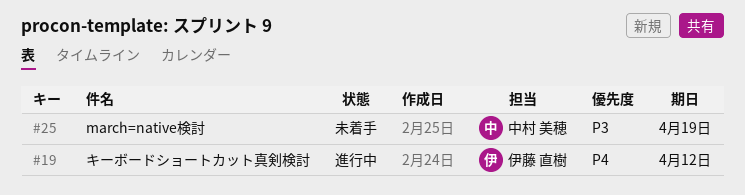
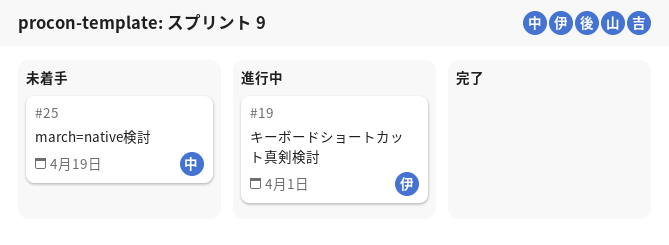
#19, due: Apr 12 -> Apr 1

